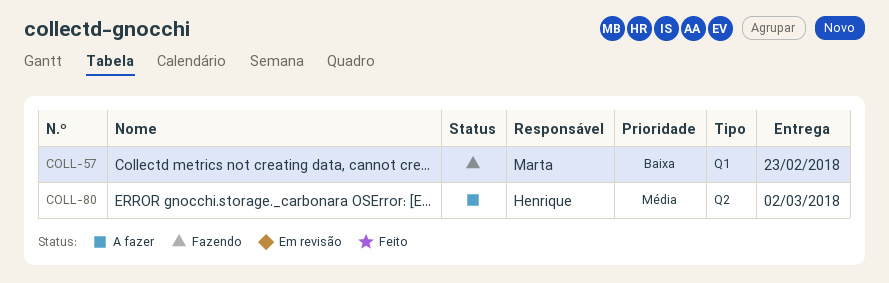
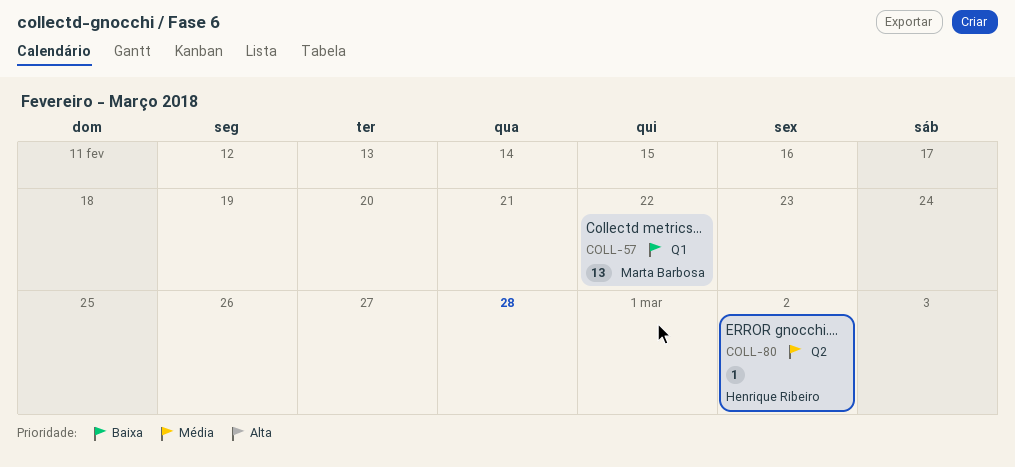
COLL-57, due: Feb 23 -> Feb 22

